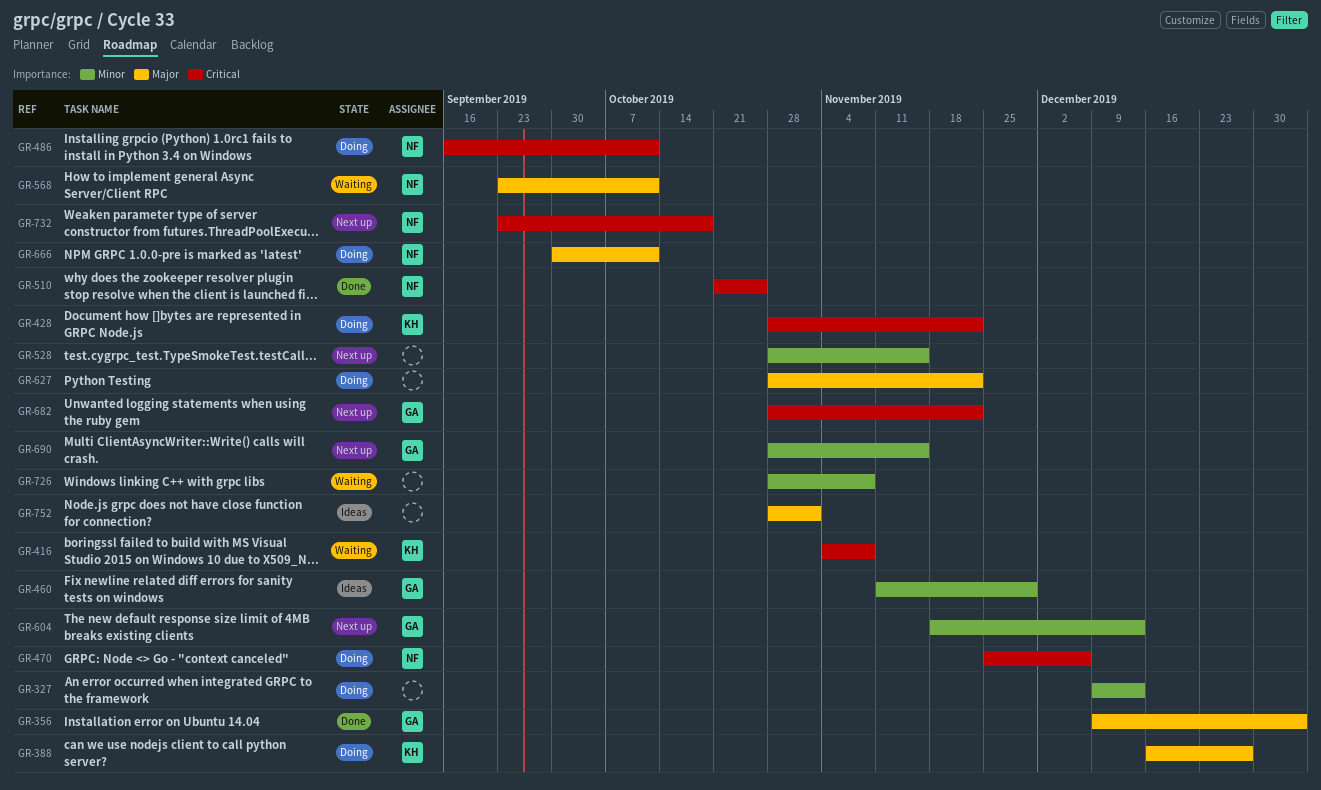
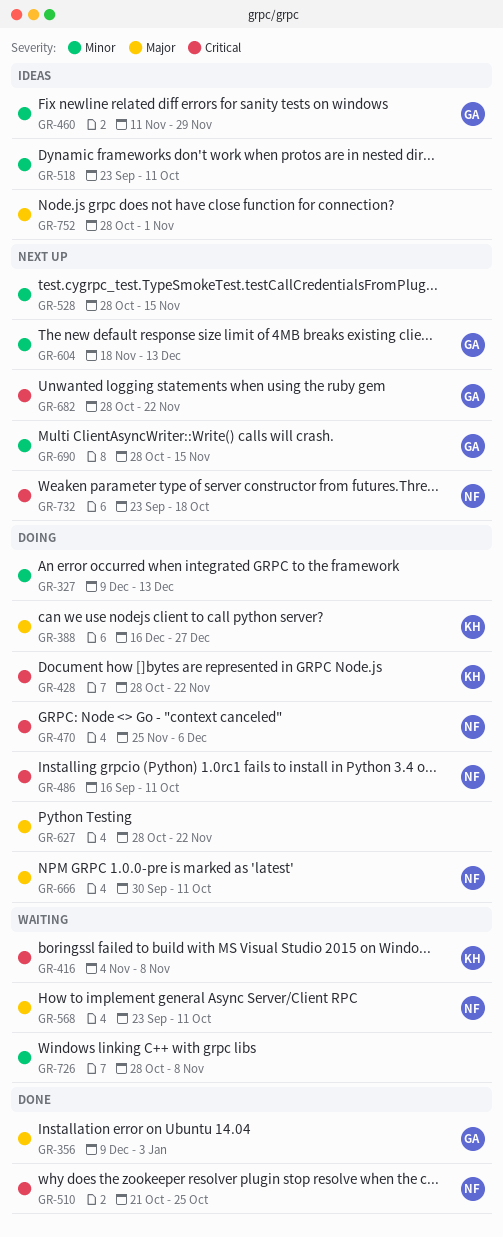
GR-518: none -> present

